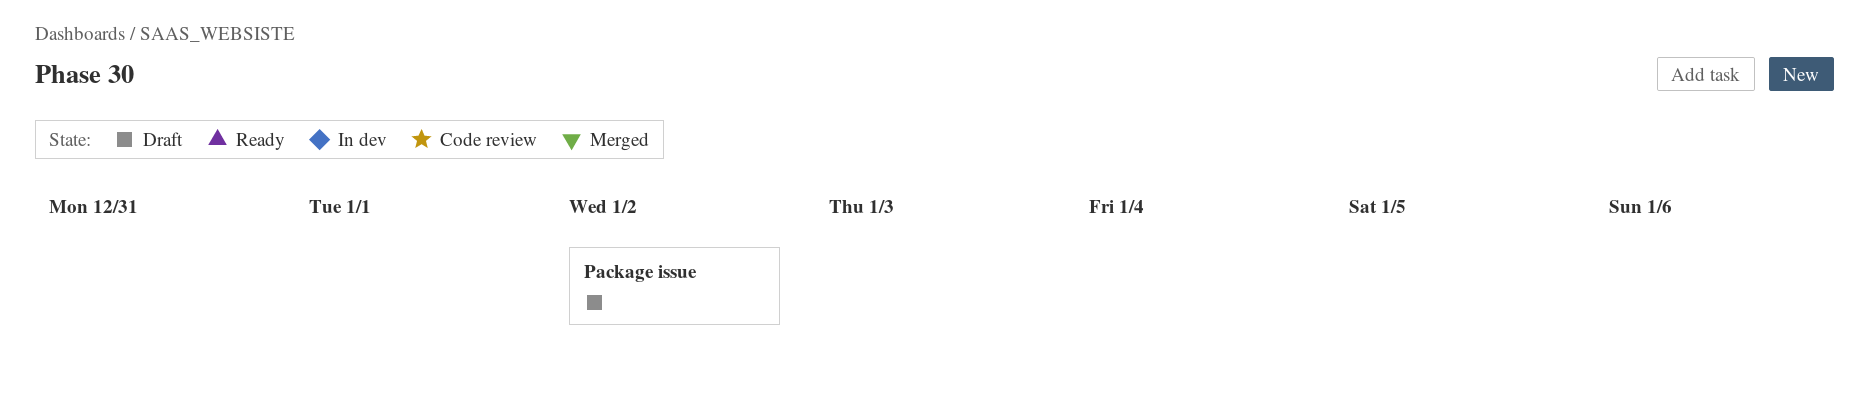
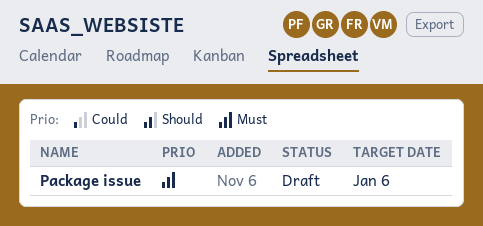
Package issue, due: Jan 2 -> Jan 6

